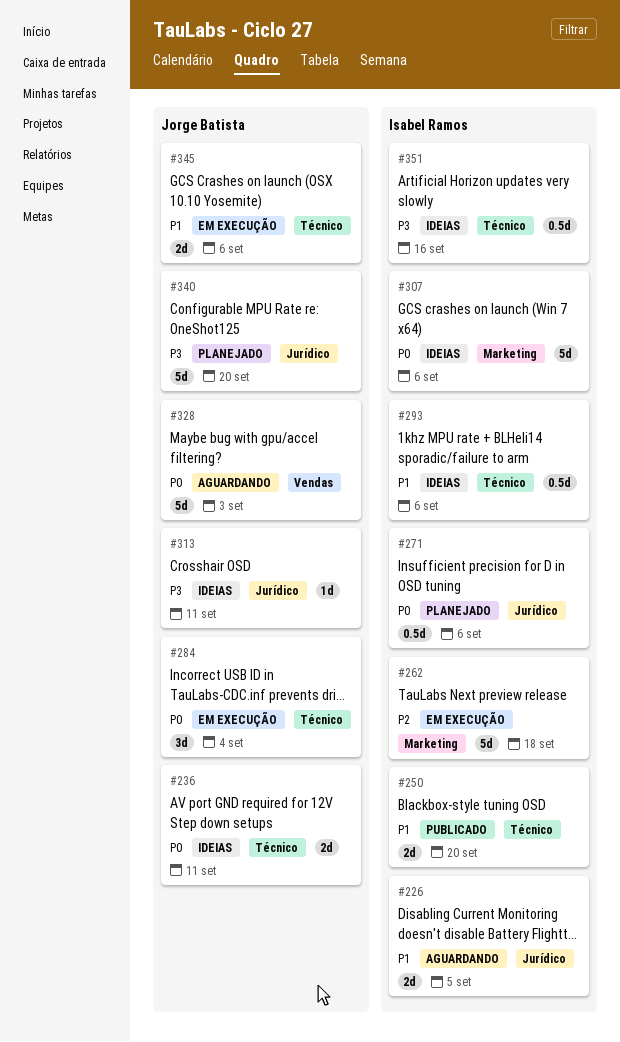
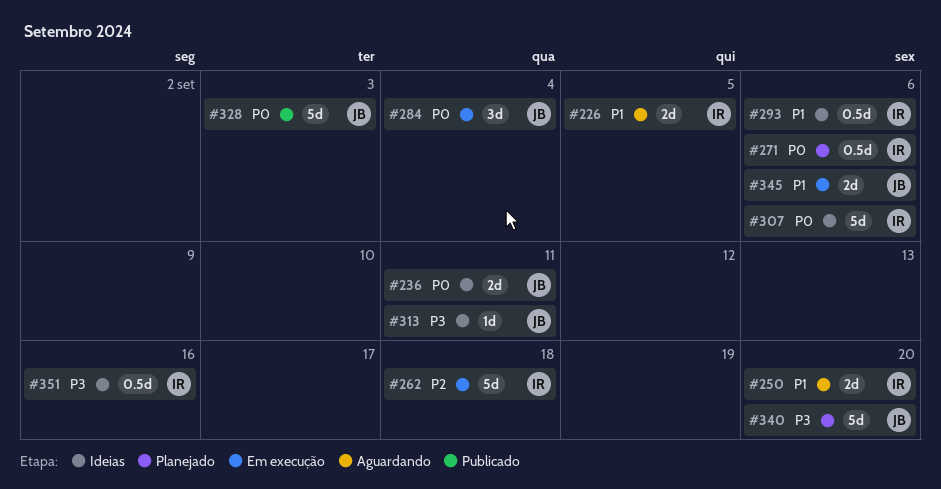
#250, status: Publicado -> Aguardando
#328, status: Aguardando -> Publicado

